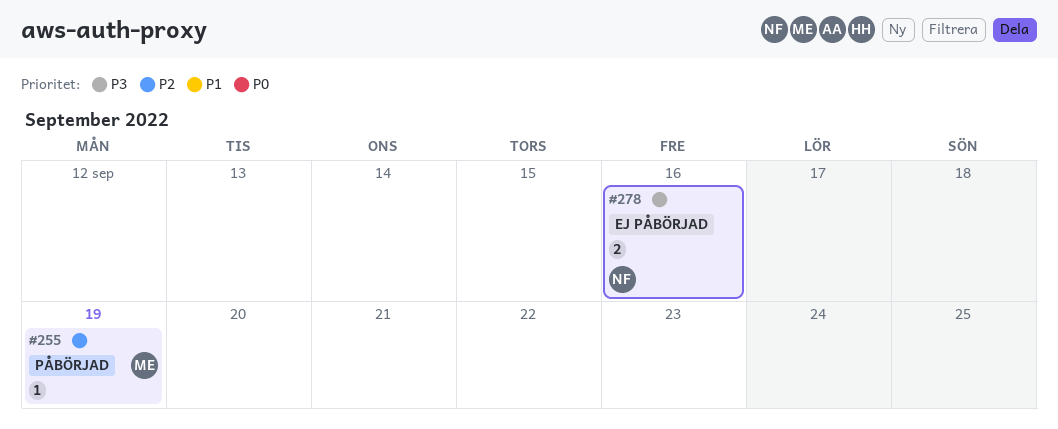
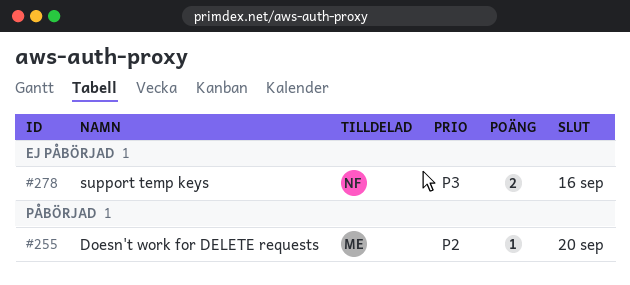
#255, due: Sep 19 -> Sep 20

